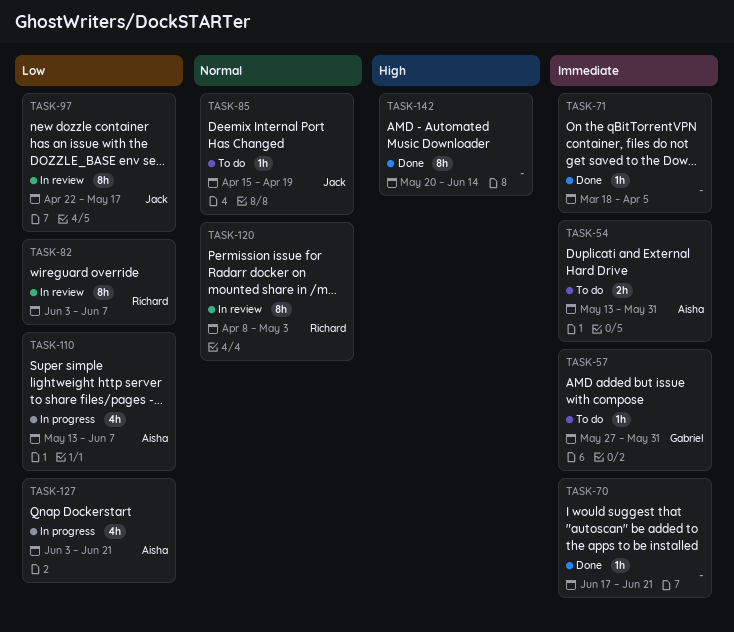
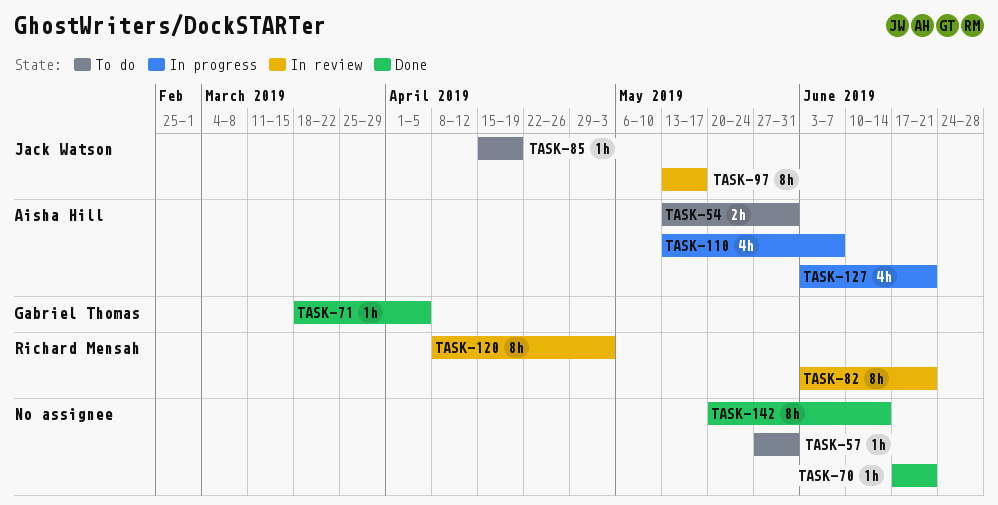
TASK-57, owner: Gabriel Thomas -> none
TASK-71, owner: none -> Gabriel Thomas
TASK-82, due: Jun 7 -> Jun 21
TASK-97, start: Apr 22 -> May 13

